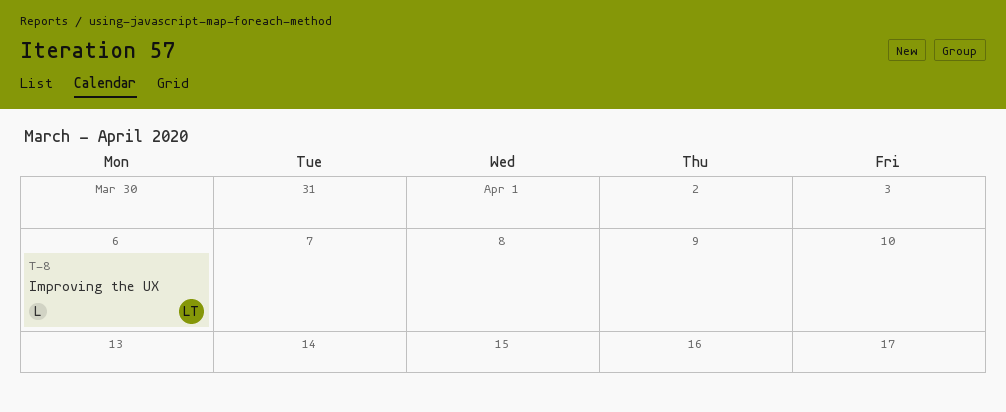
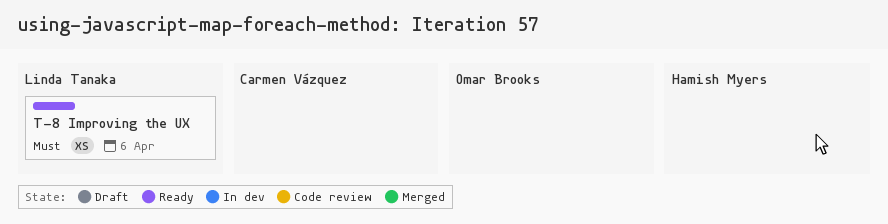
T-8, estimate: L -> XS

